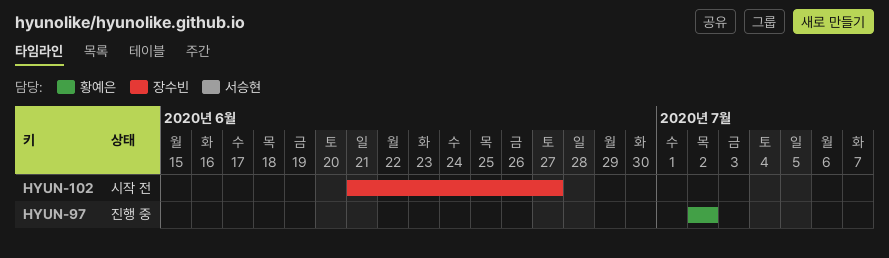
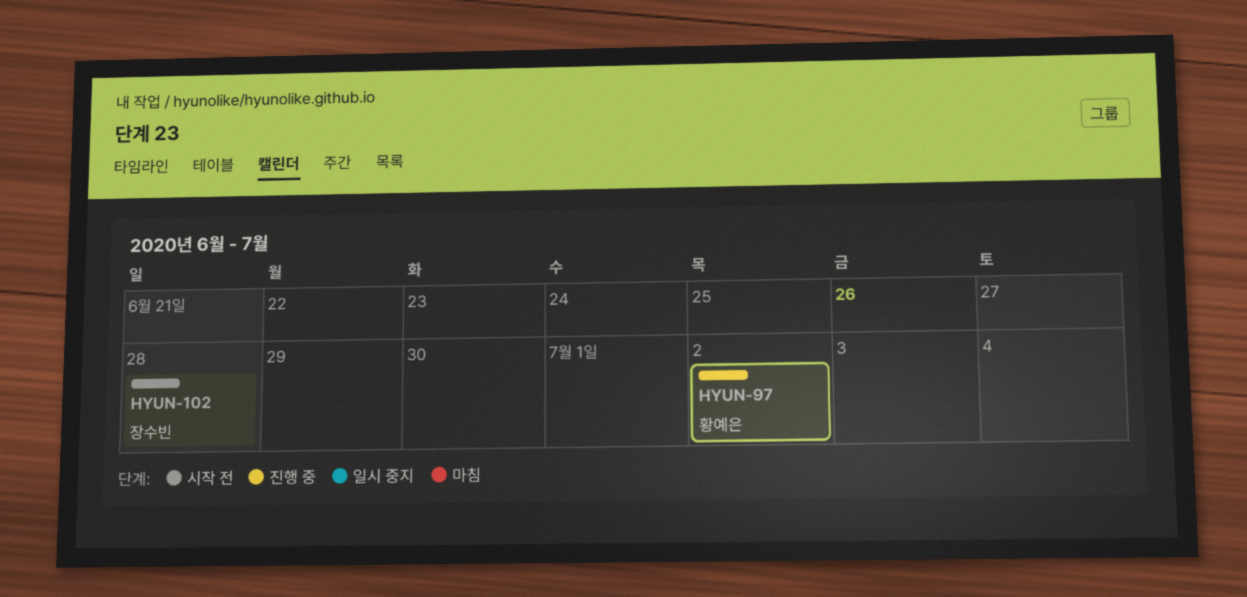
HYUN-102, due: Jun 27 -> Jun 28

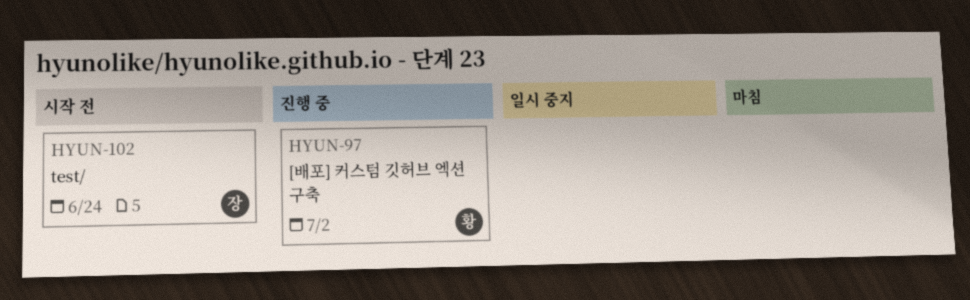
HYUN-102, due: Jun 28 -> Jun 24

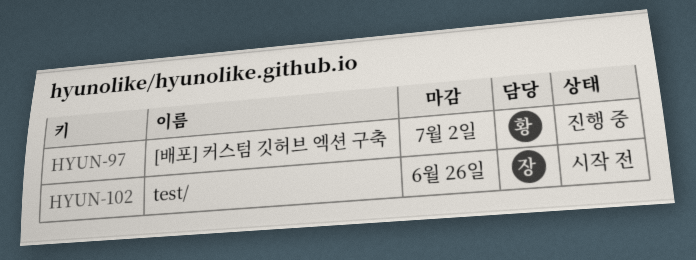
HYUN-102, due: Jun 24 -> Jun 26

